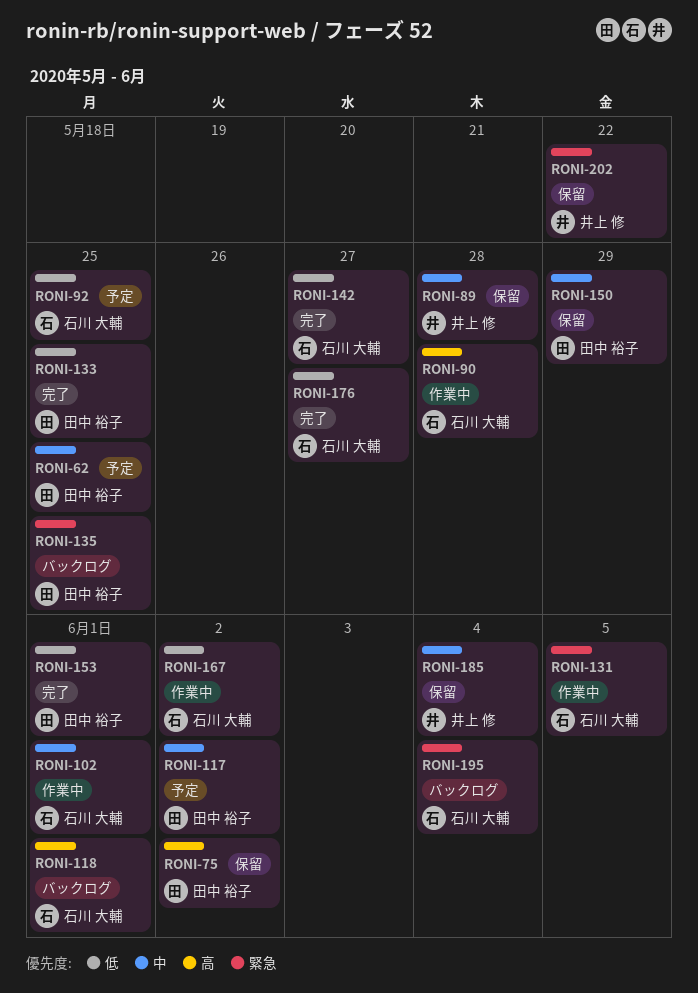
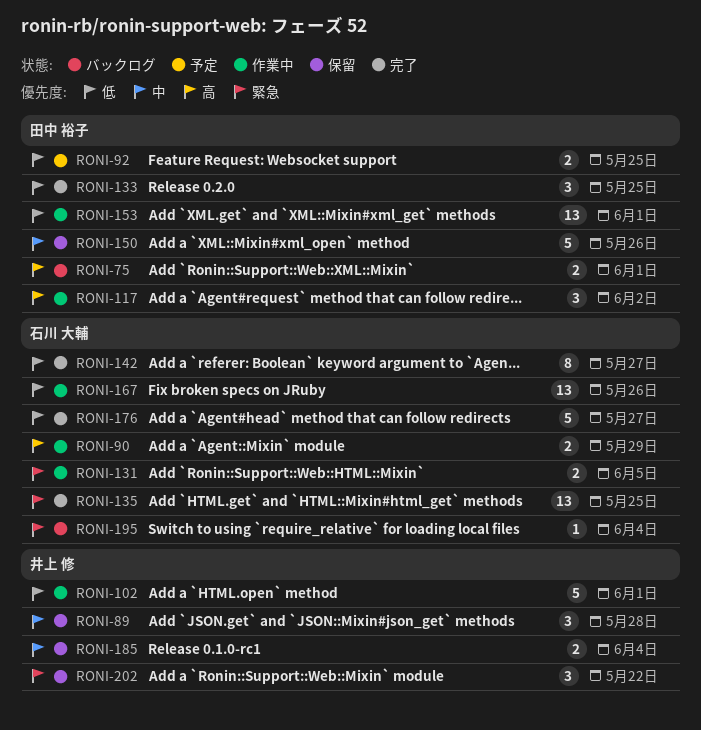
RONI-62: present -> none
RONI-75, status: 保留 -> バックログ
RONI-75, due: Jun 2 -> Jun 1
RONI-90, due: May 28 -> May 29
RONI-92, owner: 石川 大輔 -> 田中 裕子
RONI-102, owner: 石川 大輔 -> 井上 修
RONI-102, priority: 中 -> 低
RONI-117, status: 予定 -> 作業中
RONI-117, priority: 中 -> 高
RONI-118: present -> none
RONI-135, status: バックログ -> 完了
RONI-135, owner: 田中 裕子 -> 石川 大輔
RONI-150, due: May 29 -> May 26
RONI-153, status: 完了 -> 作業中
RONI-167, due: Jun 2 -> May 26

